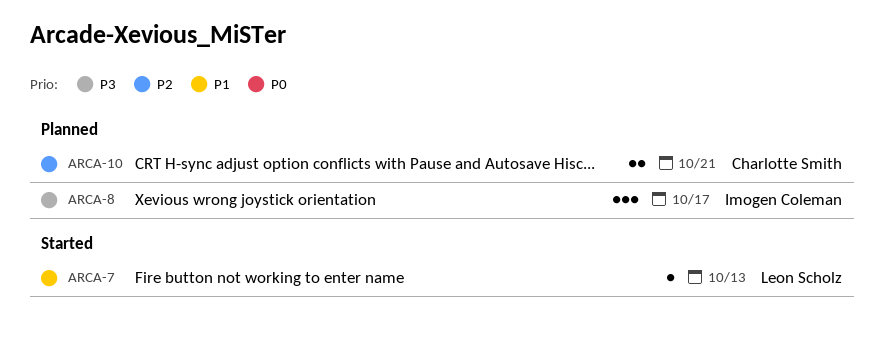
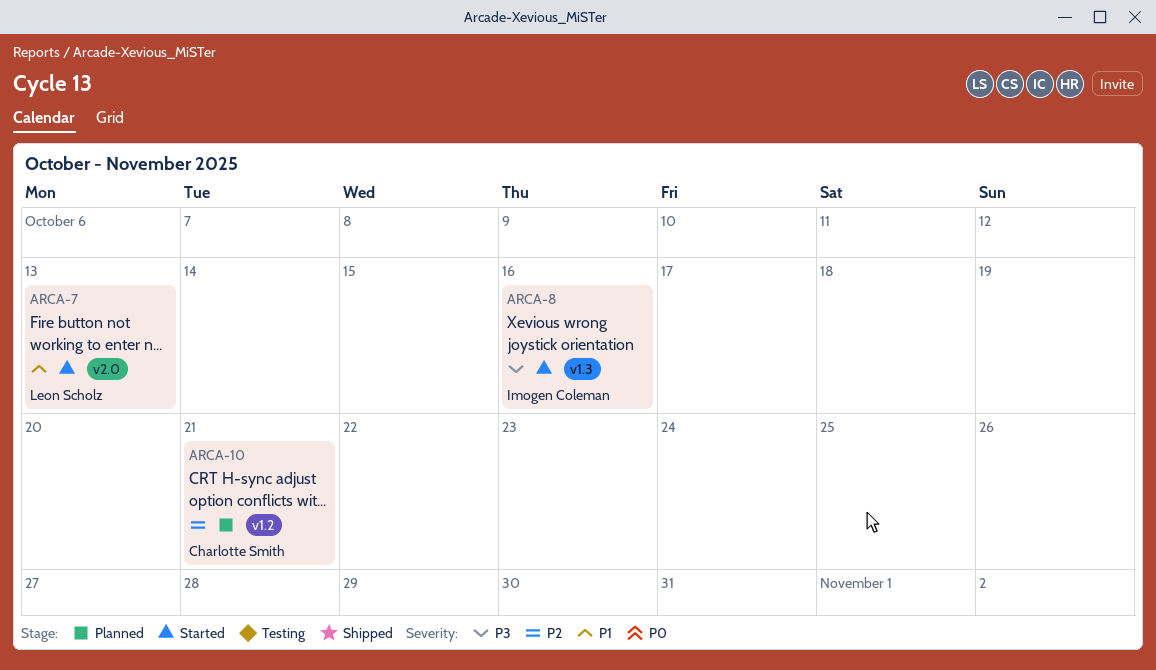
ARCA-8, status: Planned -> Started
ARCA-8, due: Oct 17 -> Oct 16

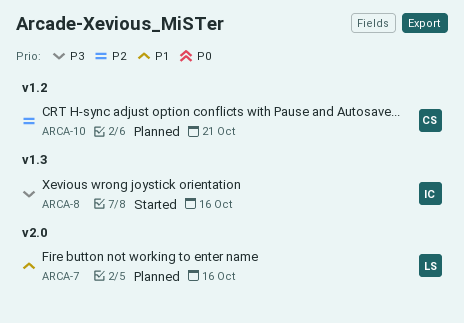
ARCA-7, status: Started -> Planned
ARCA-7, due: Oct 13 -> Oct 16

